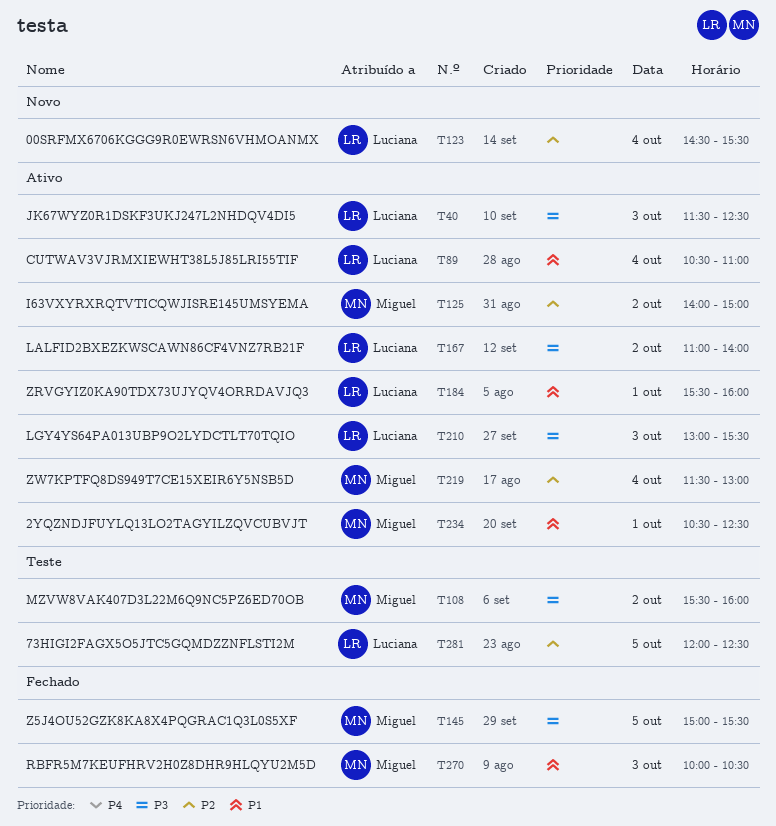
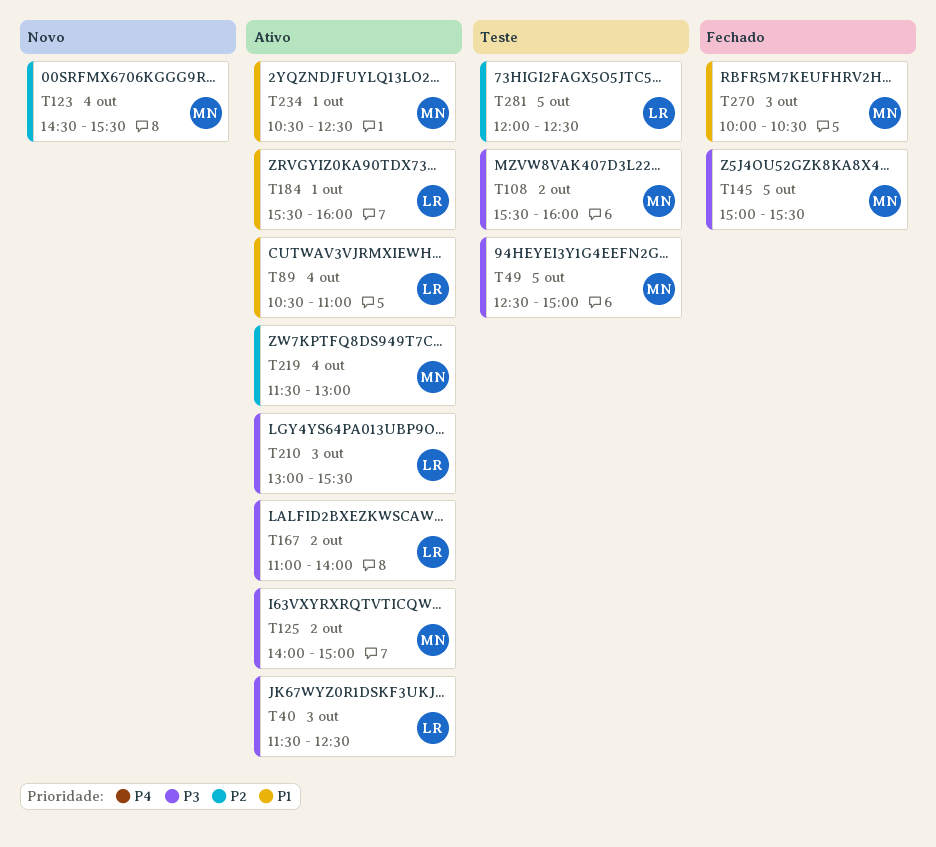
T49: none -> present
T123, owner: Luciana -> Miguel
T125, priority: P2 -> P3

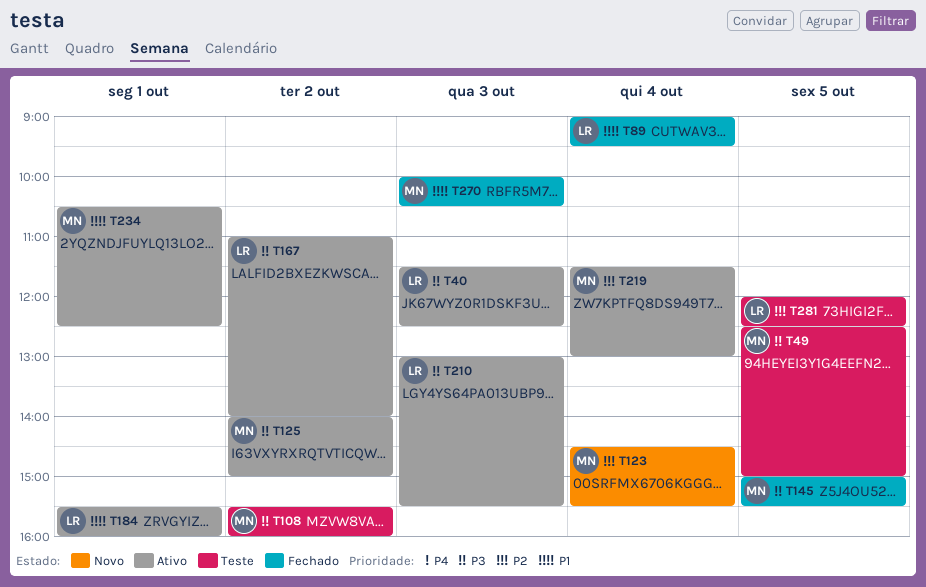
T89, status: Ativo -> Fechado
T89, begins: 10:30 -> 09:00
T89, ends: 11:00 -> 09:30

